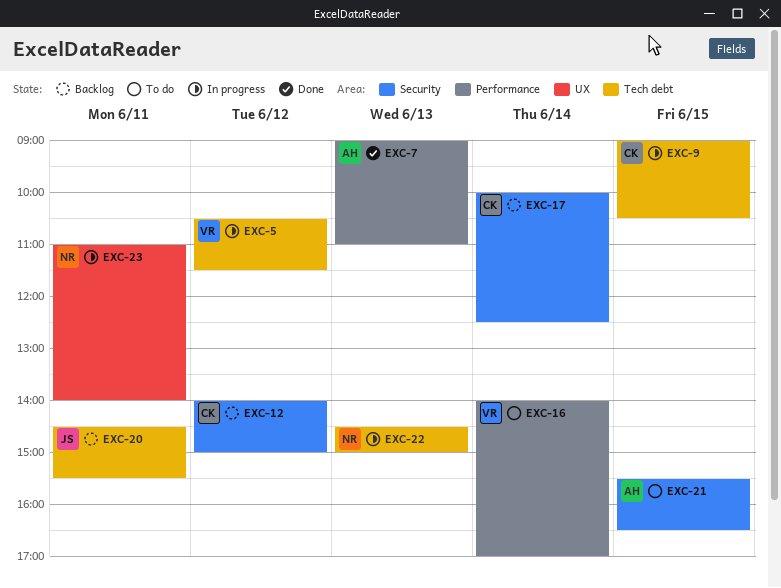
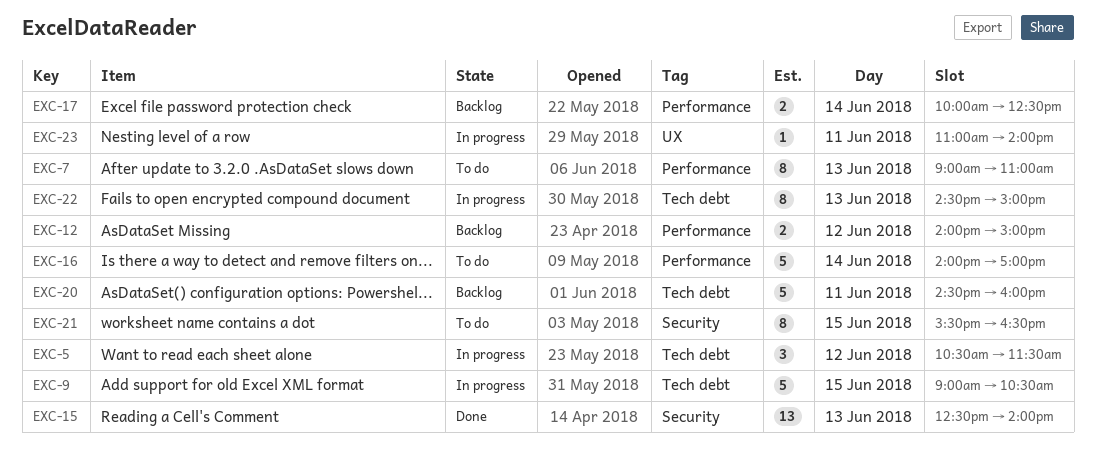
EXC-7, status: Done -> To do
EXC-12, label: Security -> Performance
EXC-15: none -> present
EXC-17, label: Security -> Performance
EXC-20, ends: 15:30 -> 16:00

